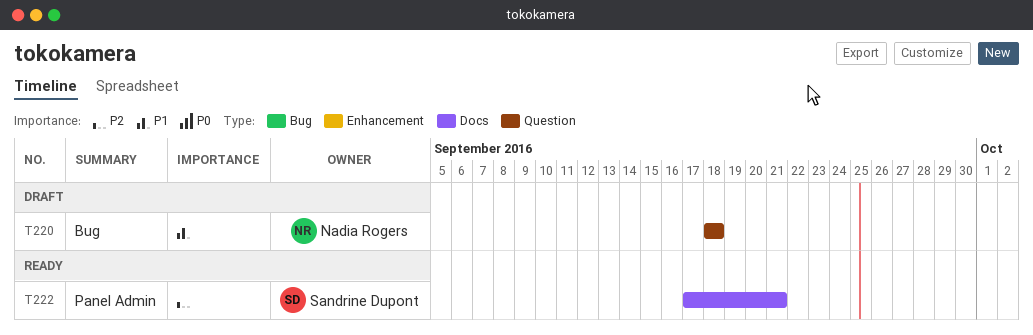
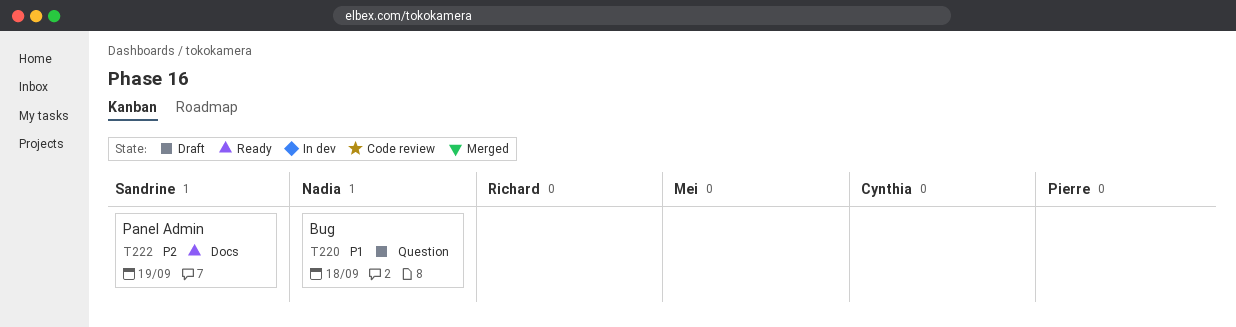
T222, due: Sep 21 -> Sep 19

